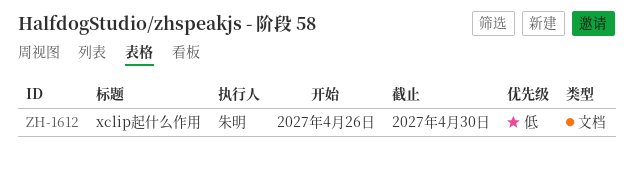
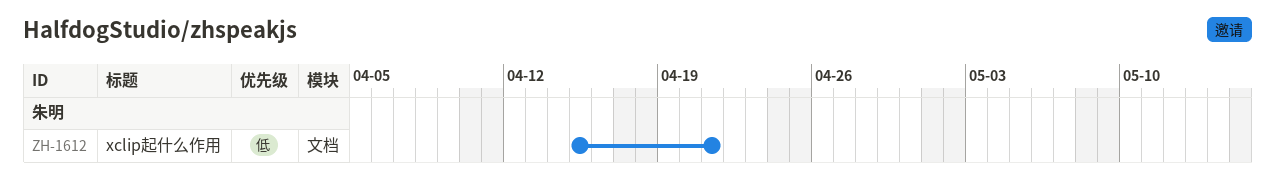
ZH-1612, start: Apr 26 -> Apr 15
ZH-1612, due: Apr 30 -> Apr 21

